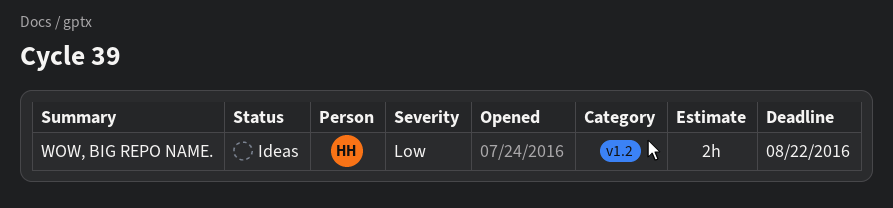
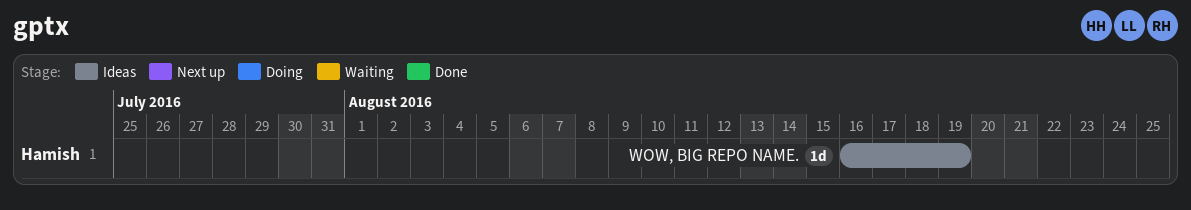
WOW, BIG REPO NAME., estimate: 2h -> 1d
WOW, BIG REPO NAME., due: Aug 22 -> Aug 19

